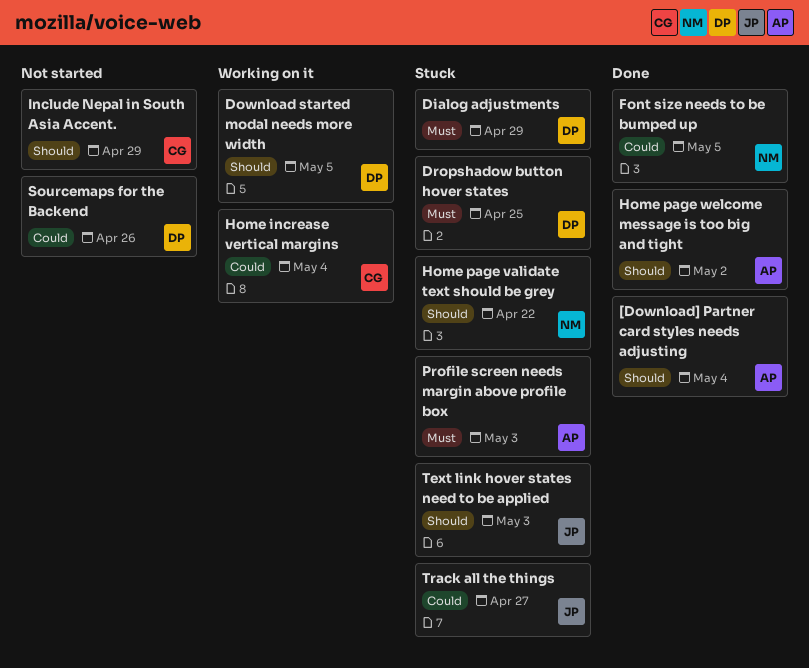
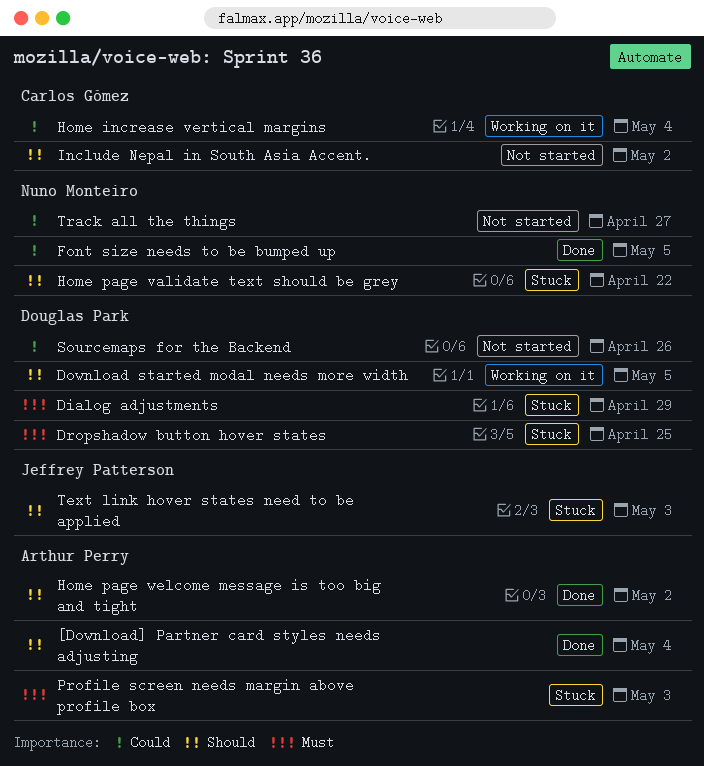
Include Nepal in South Asia Accent., due: Apr 29 -> May 2
Track all the things, status: Stuck -> Not started
Track all the things, owner: Jeffrey Patterson -> Nuno Monteiro

